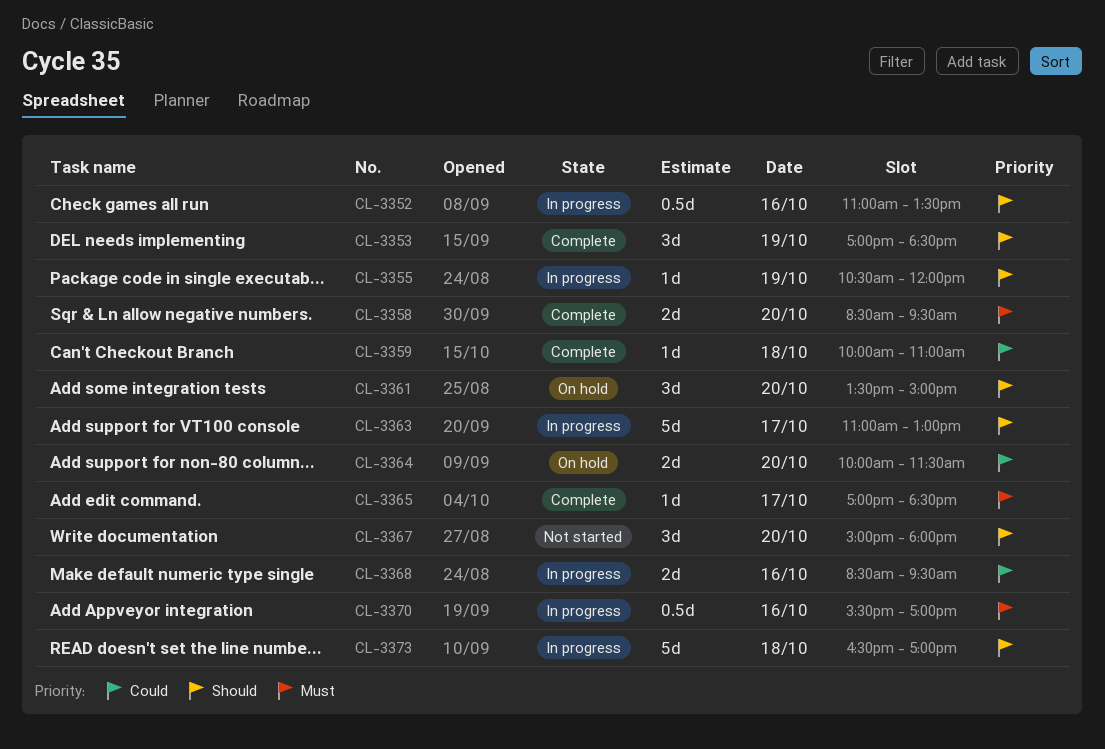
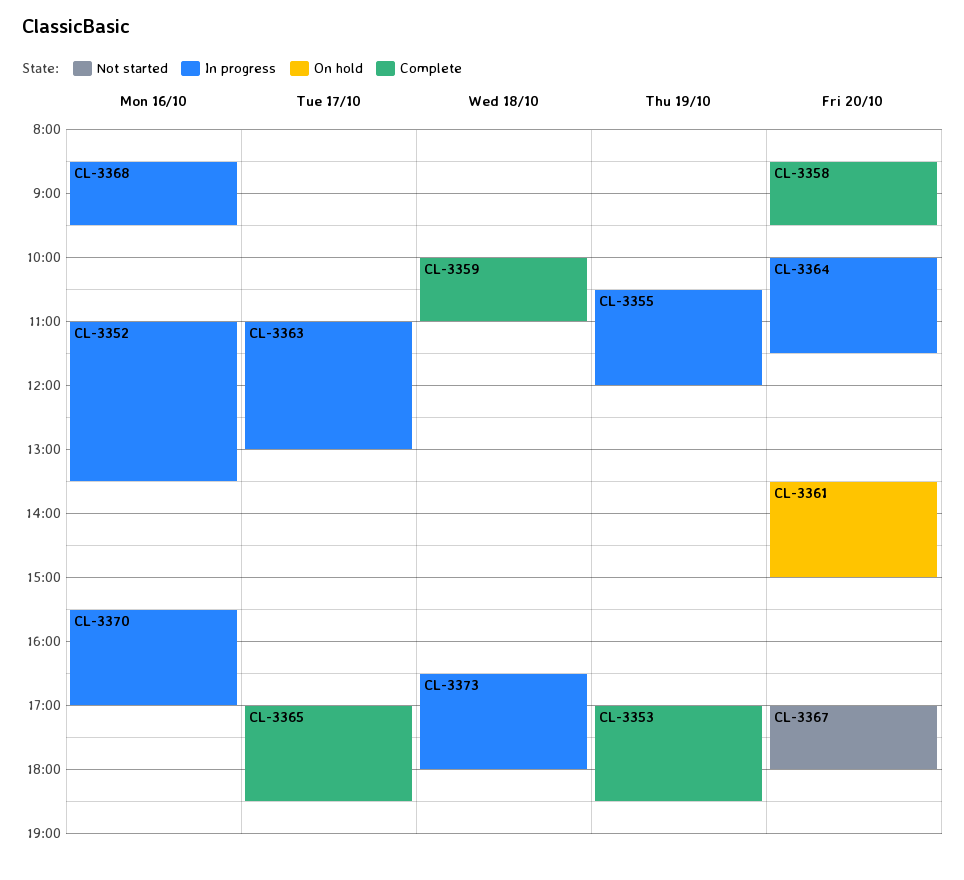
CL-3364, status: On hold -> In progress
CL-3367, begins: 15:00 -> 17:00
CL-3373, ends: 17:00 -> 18:00

